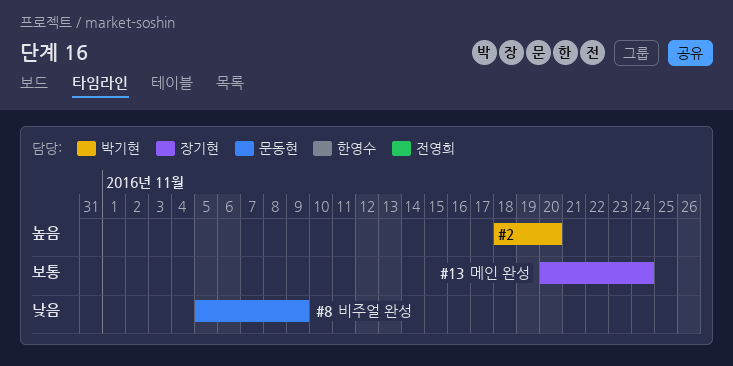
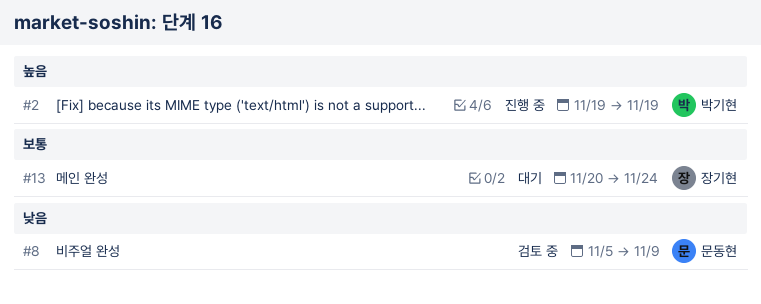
#2, start: Nov 18 -> Nov 19
#2, due: Nov 20 -> Nov 19

